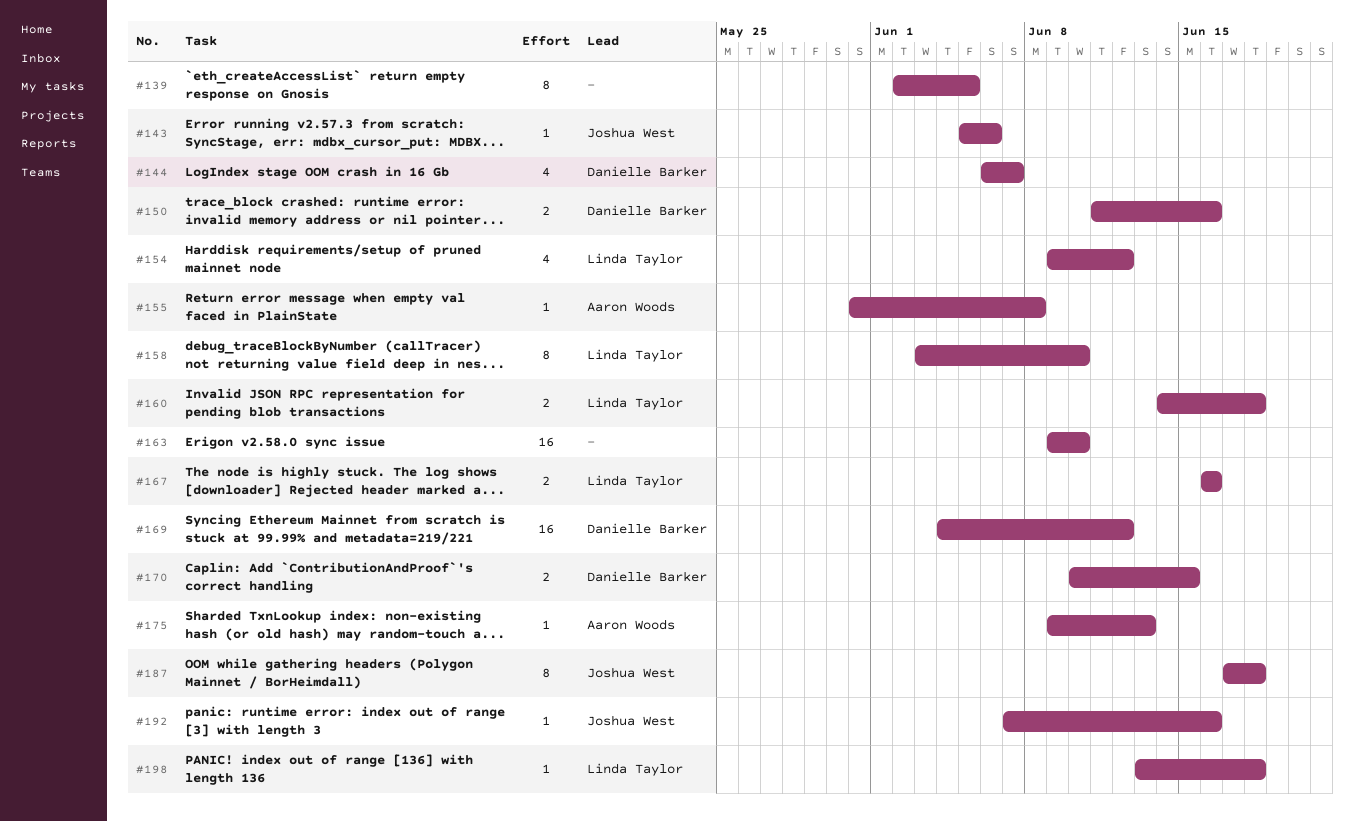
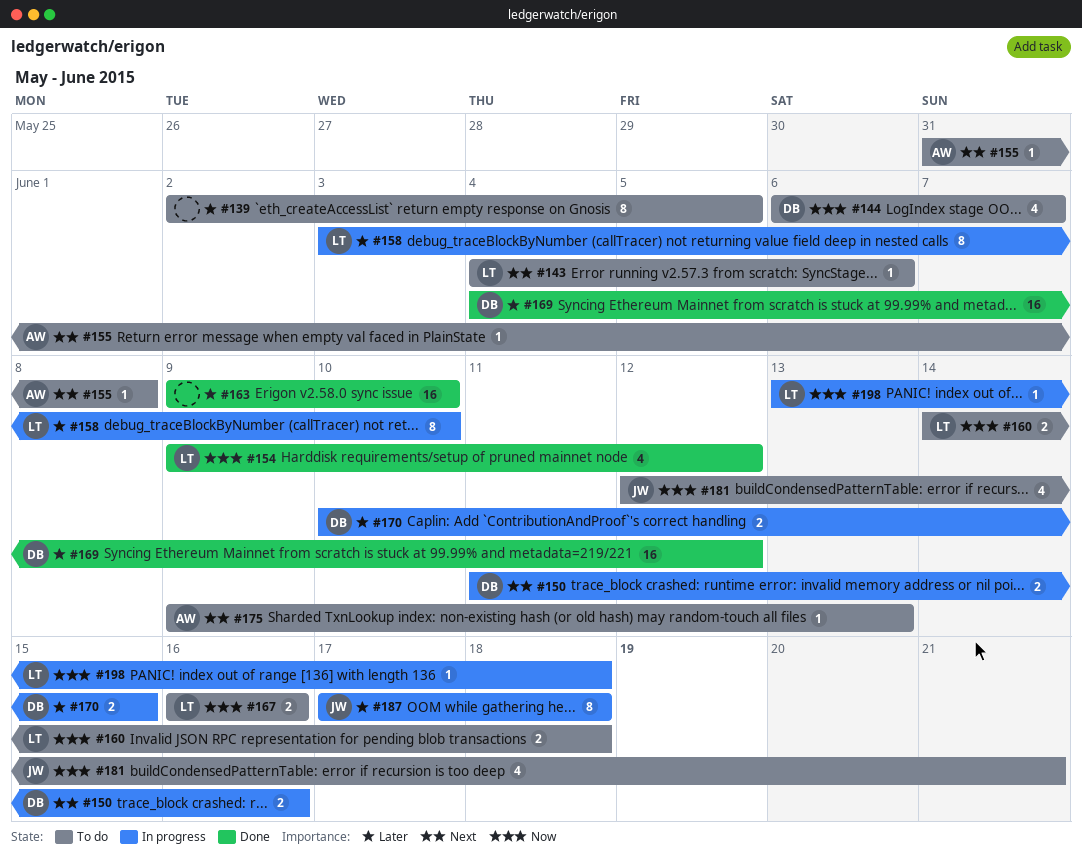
#143, owner: Joshua West -> Linda Taylor
#143, start: Jun 5 -> Jun 4
#181: none -> present
#192: present -> none

